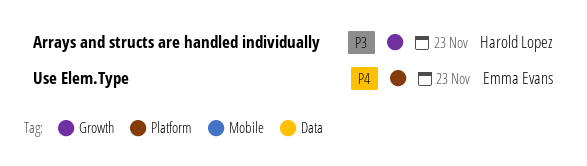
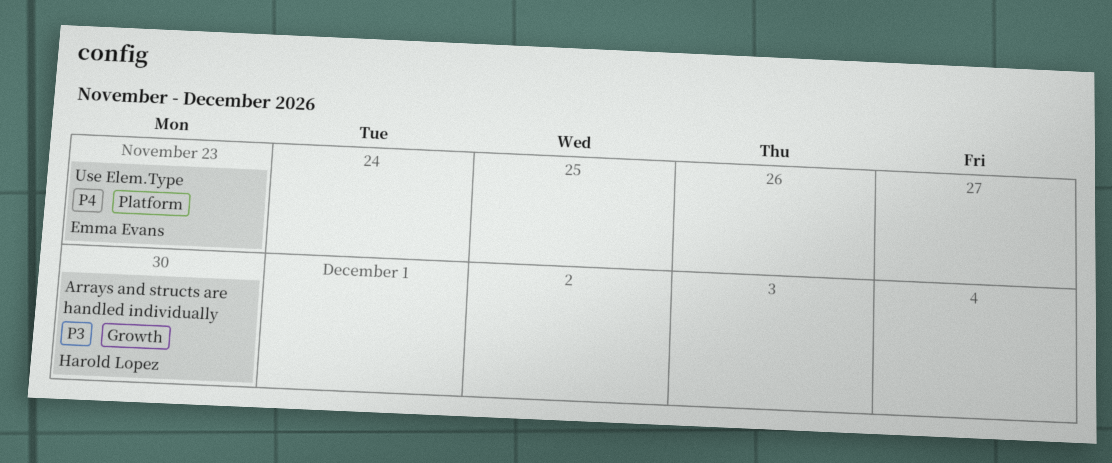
Arrays and structs are handled individually, due: Nov 23 -> Nov 30

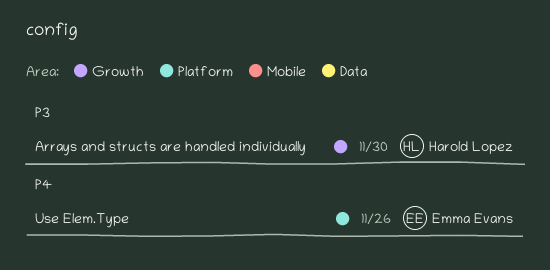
Use Elem.Type, due: Nov 23 -> Nov 26

